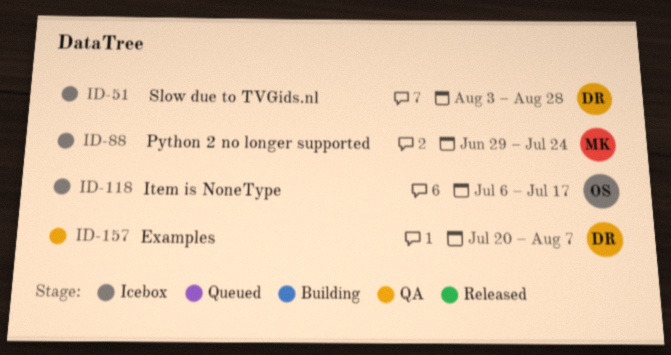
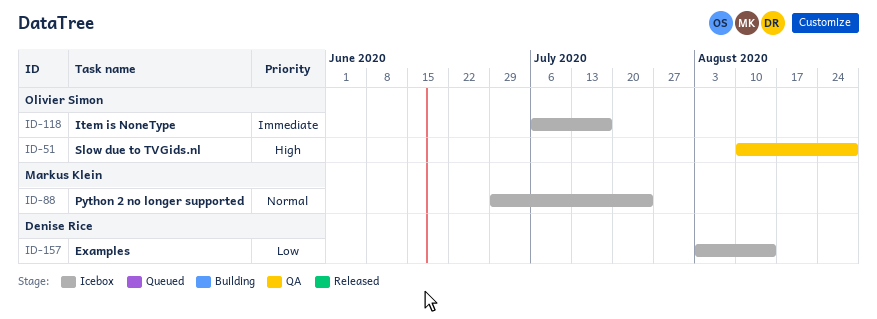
ID-51, status: Icebox -> QA
ID-51, owner: Denise Rice -> Olivier Simon
ID-51, start: Aug 3 -> Aug 10
ID-157, status: QA -> Icebox
ID-157, start: Jul 20 -> Aug 3
ID-157, due: Aug 7 -> Aug 14

